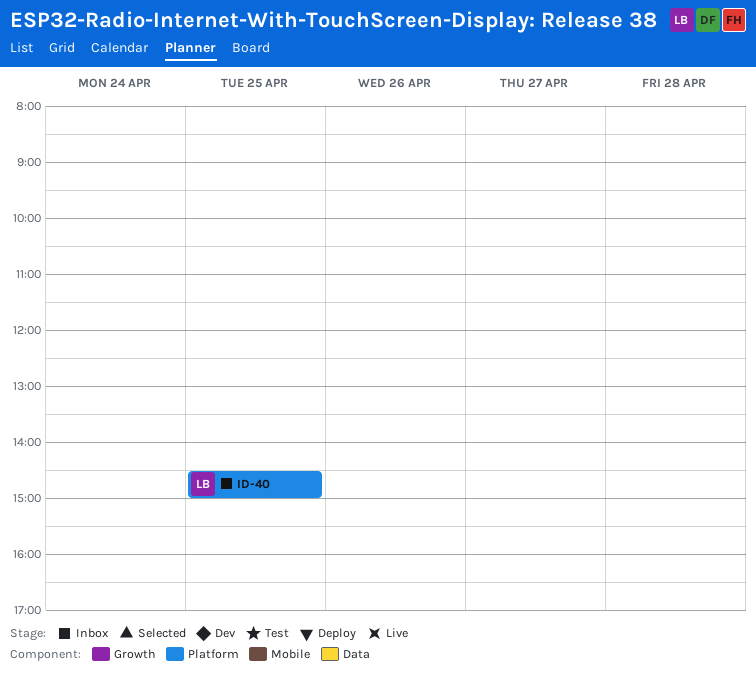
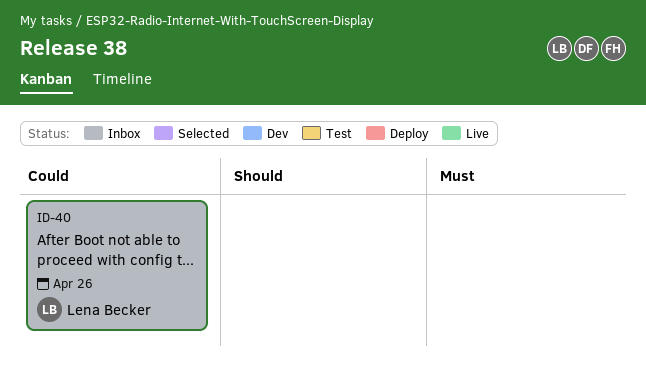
ID-40, day: Apr 25 -> Apr 26

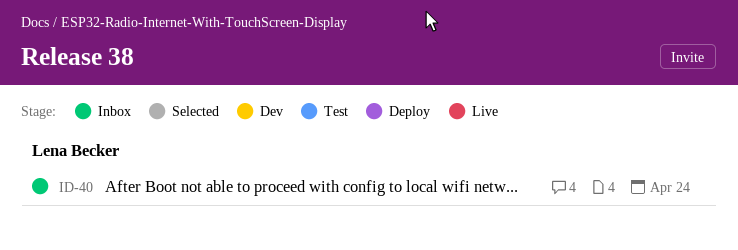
ID-40, day: Apr 26 -> Apr 24

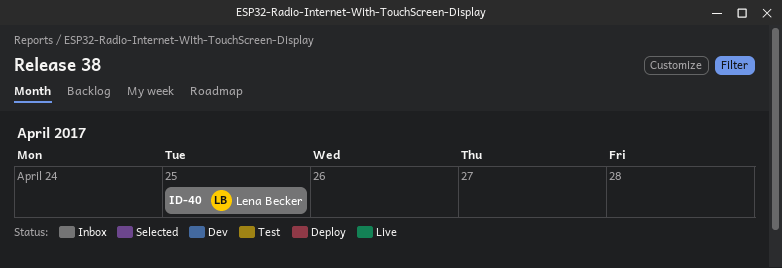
ID-40, day: Apr 24 -> Apr 25

